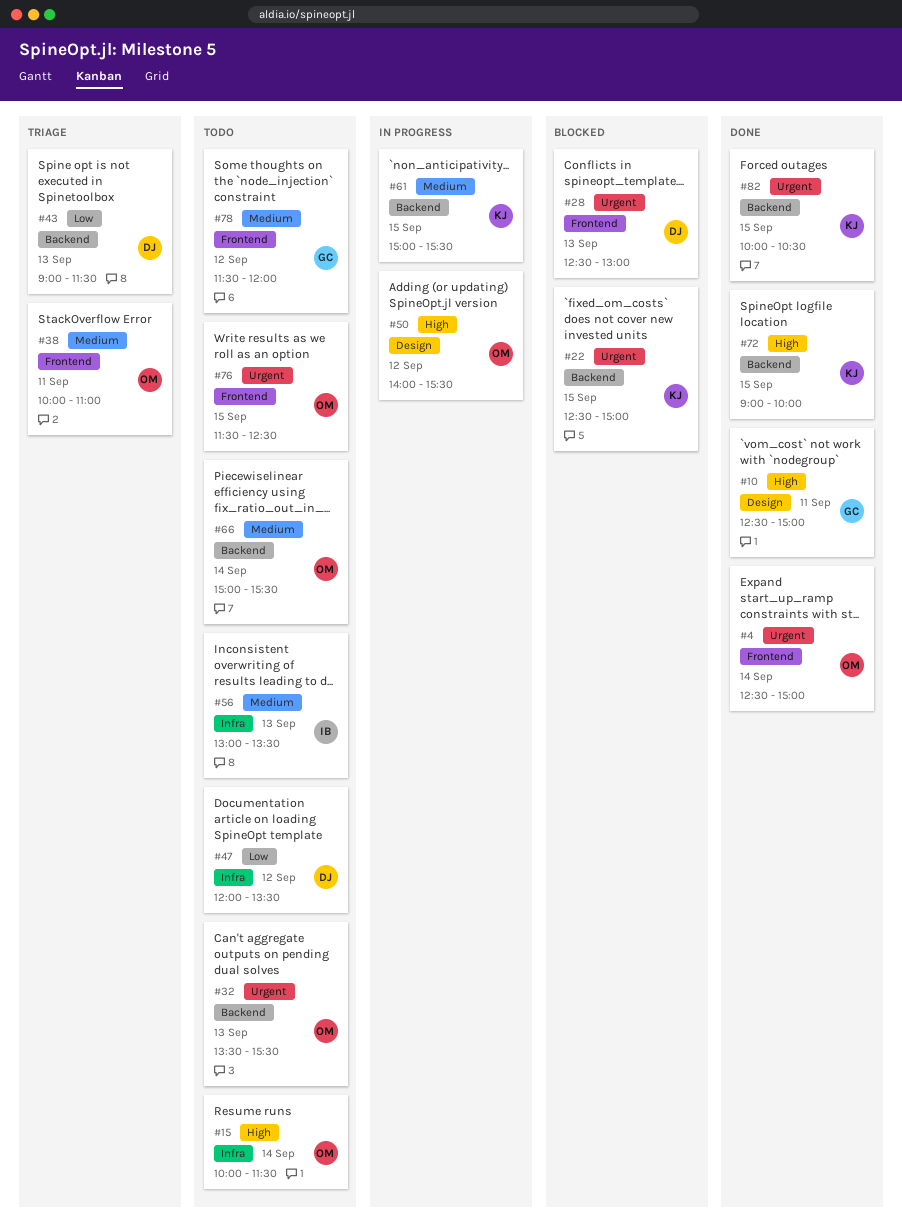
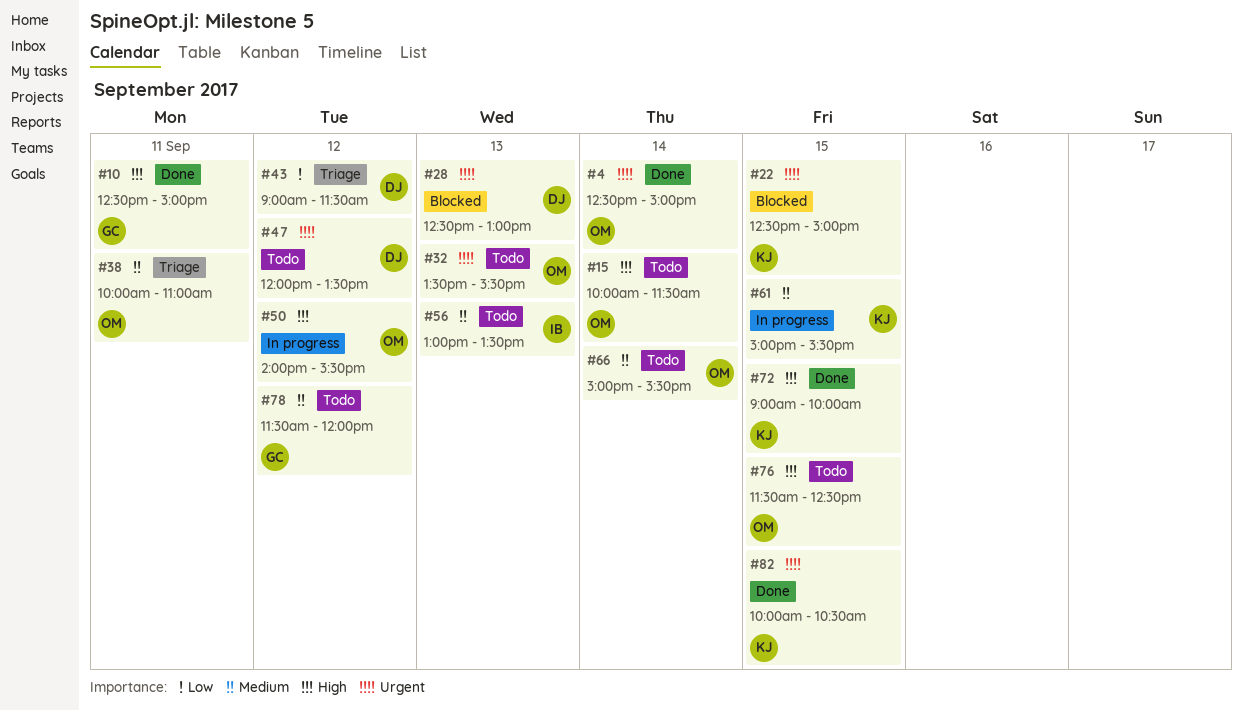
#43, day: Sep 13 -> Sep 12
#47, priority: Low -> Urgent
#76, priority: Urgent -> High

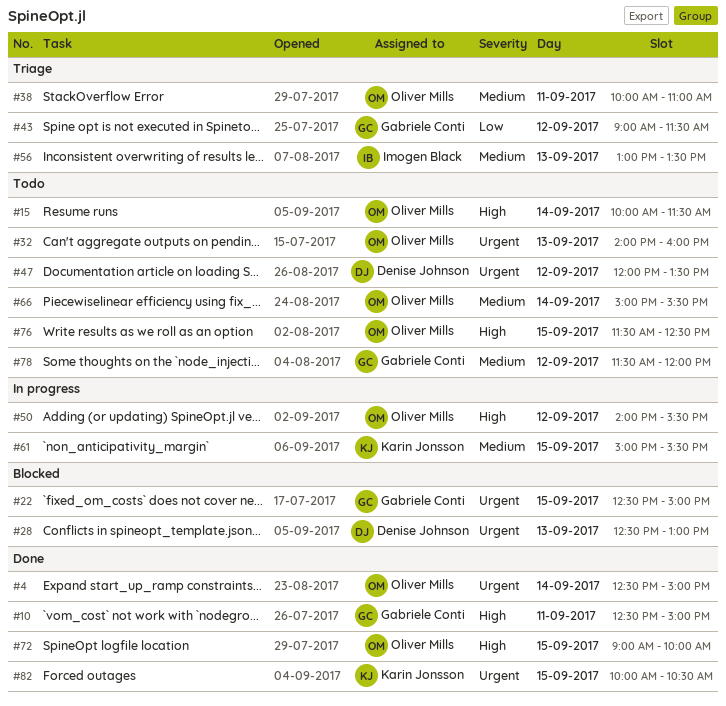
#22, owner: Karin Jonsson -> Gabriele Conti
#32, begins: 13:30 -> 14:00
#32, ends: 15:30 -> 16:00
#43, owner: Denise Johnson -> Gabriele Conti
#56, status: Todo -> Triage
#72, owner: Karin Jonsson -> Oliver Mills

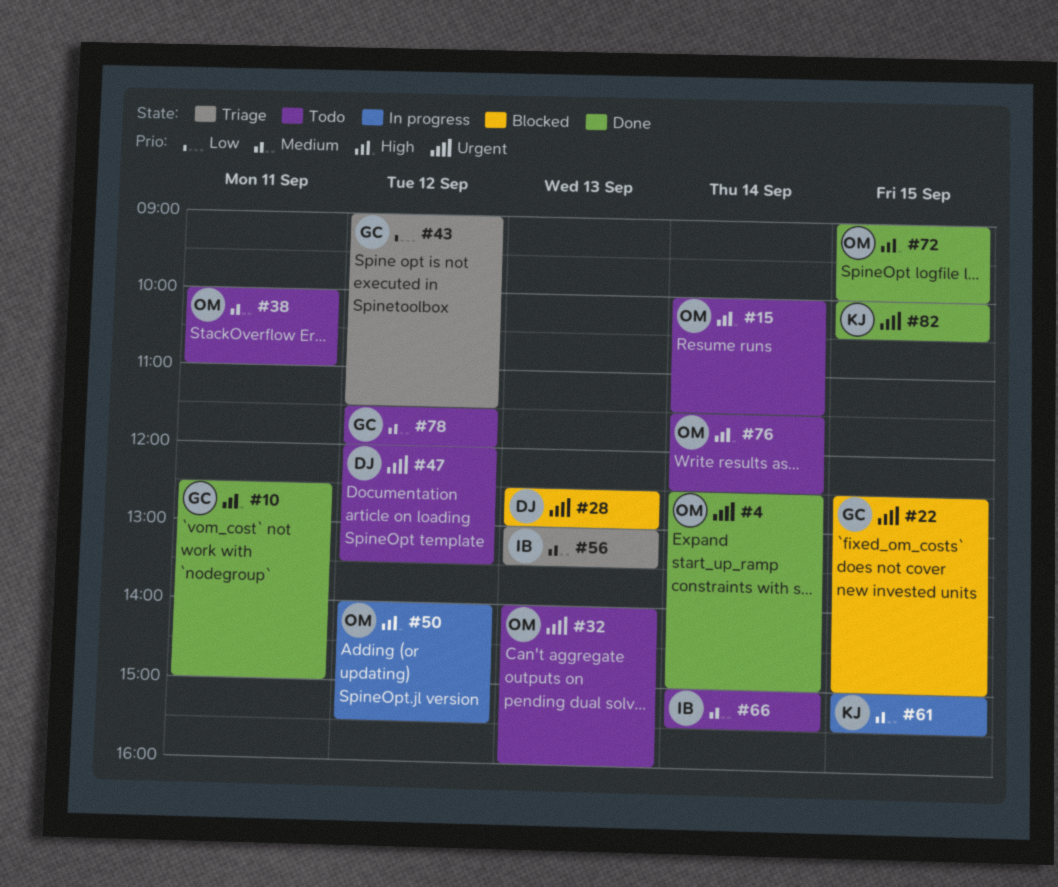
#38, status: Triage -> Todo
#66, owner: Oliver Mills -> Imogen Black
#76, day: Sep 15 -> Sep 14

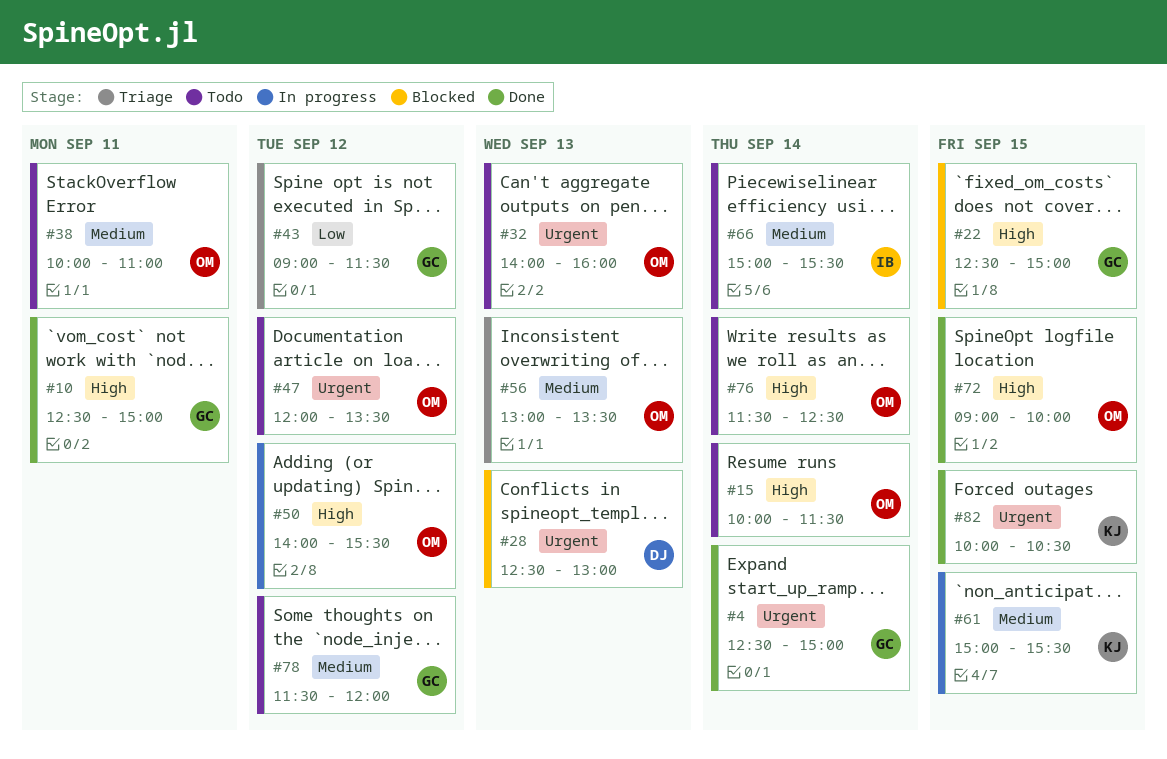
#4, owner: OM -> GC
#22, priority: Urgent -> High
#47, owner: DJ -> OM
#56, owner: IB -> OM

